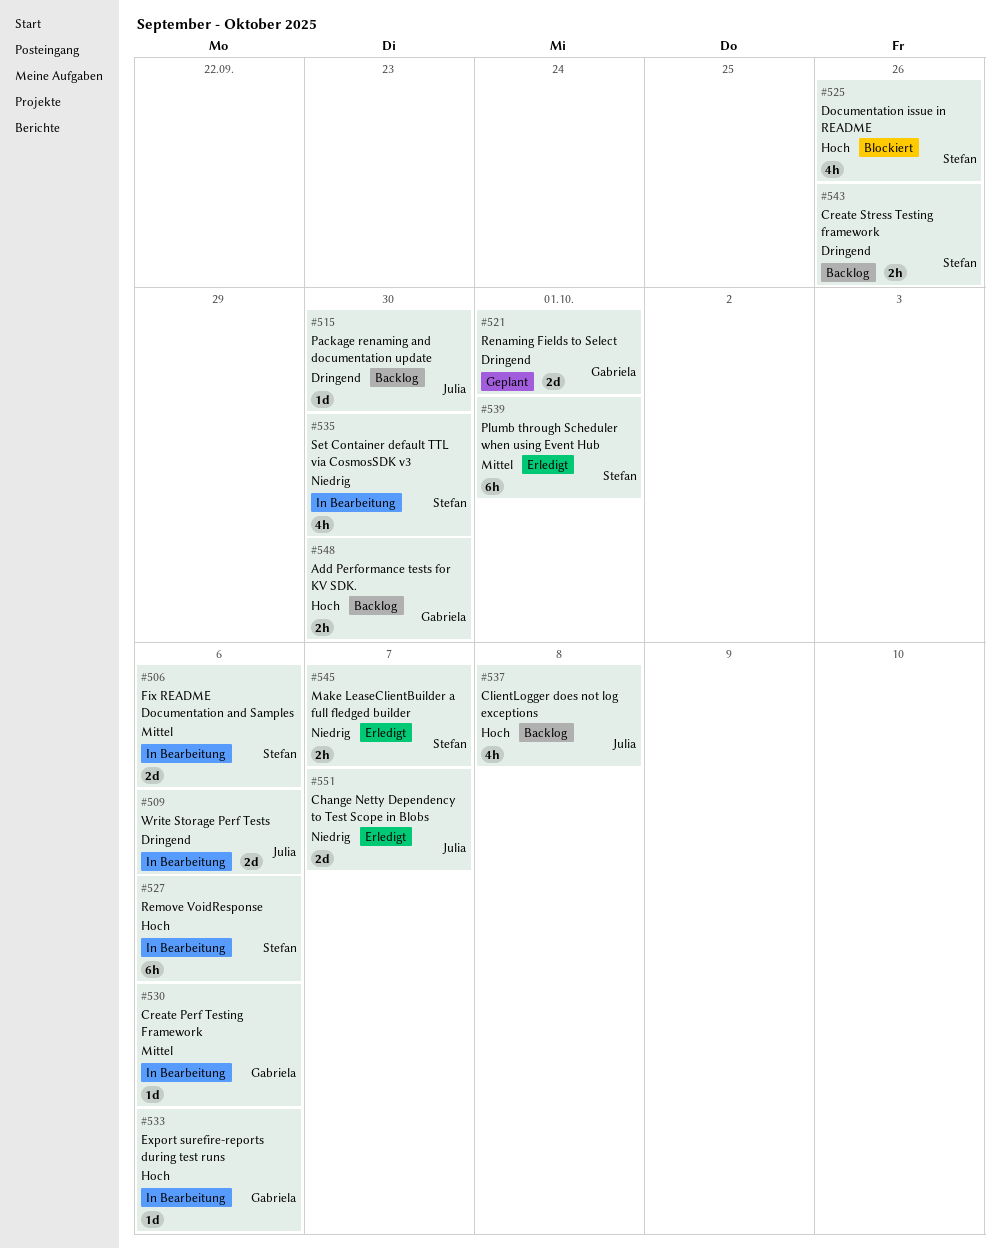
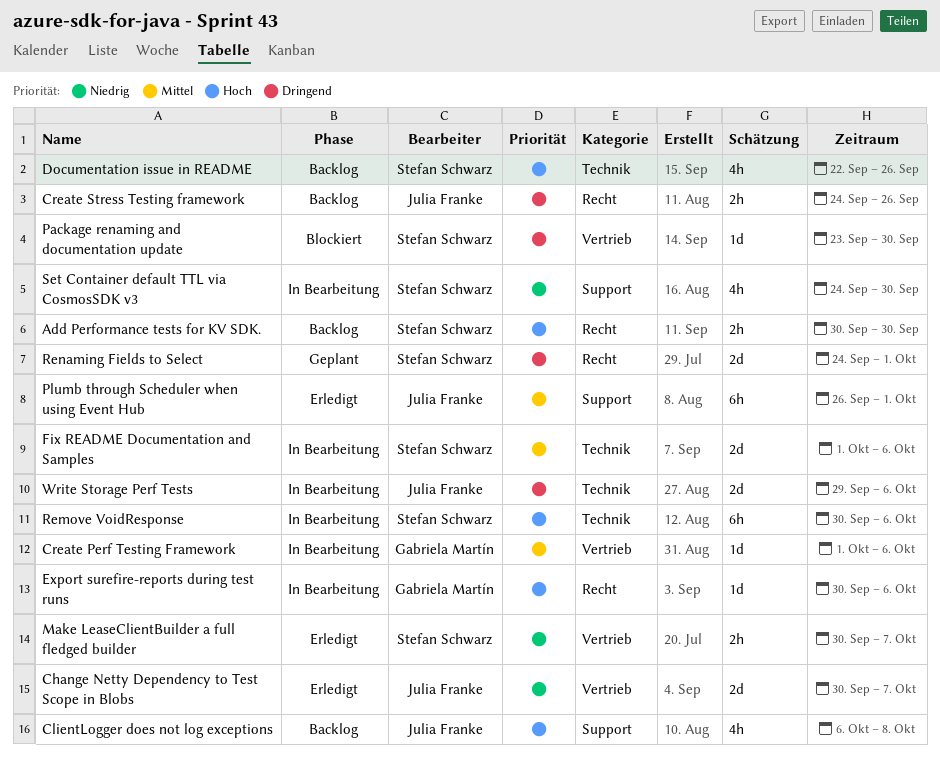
Add Performance tests for KV SDK., owner: Gabriela Martín -> Stefan Schwarz
Create Stress Testing framework, owner: Stefan Schwarz -> Julia Franke
Documentation issue in README, status: Blockiert -> Backlog
Package renaming and documentation update, status: Backlog -> Blockiert
Package renaming and documentation update, owner: Julia Franke -> Stefan Schwarz
Plumb through Scheduler when using Event Hub, owner: Stefan Schwarz -> Julia Franke
Renaming Fields to Select, owner: Gabriela Martín -> Stefan Schwarz

